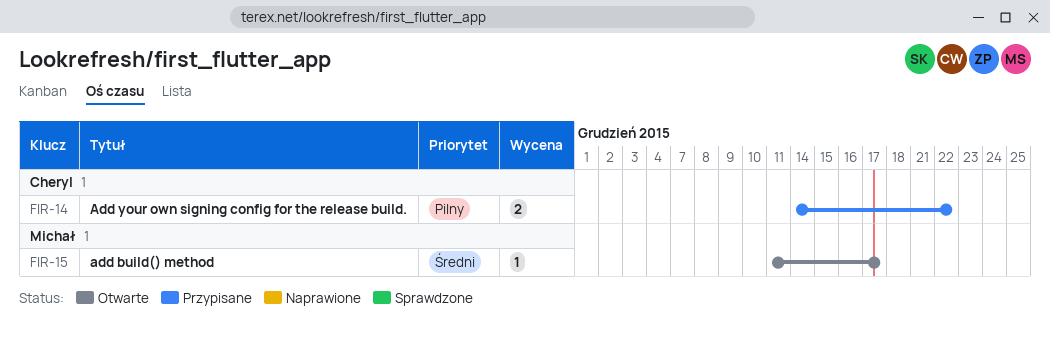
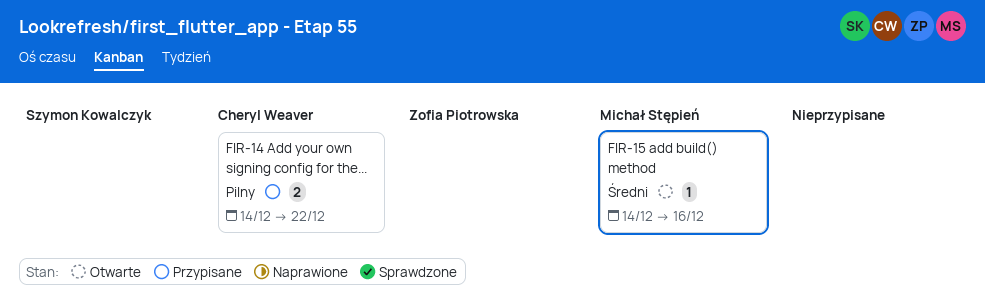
FIR-15, start: Dec 11 -> Dec 14
FIR-15, due: Dec 17 -> Dec 16

